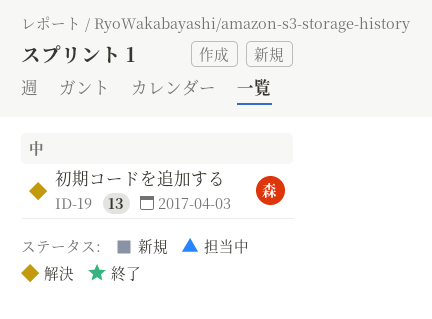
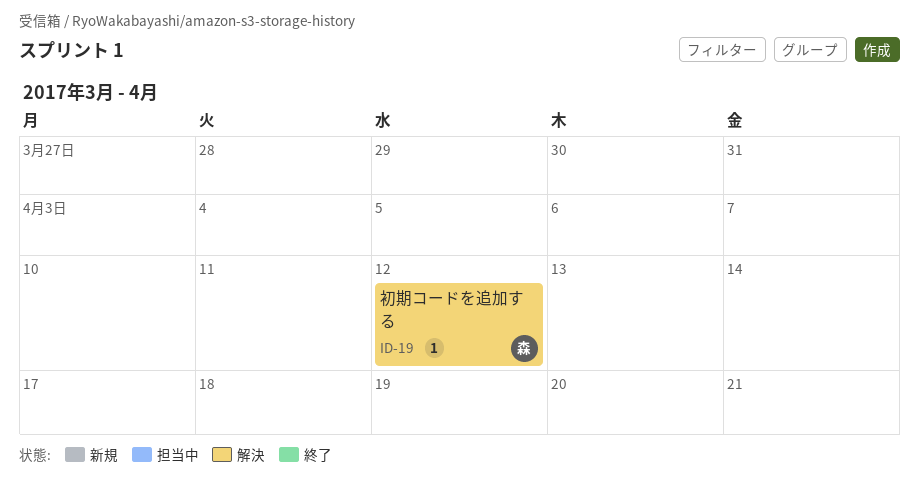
ID-19, estimate: 13 -> 1
ID-19, due: Apr 3 -> Apr 12

